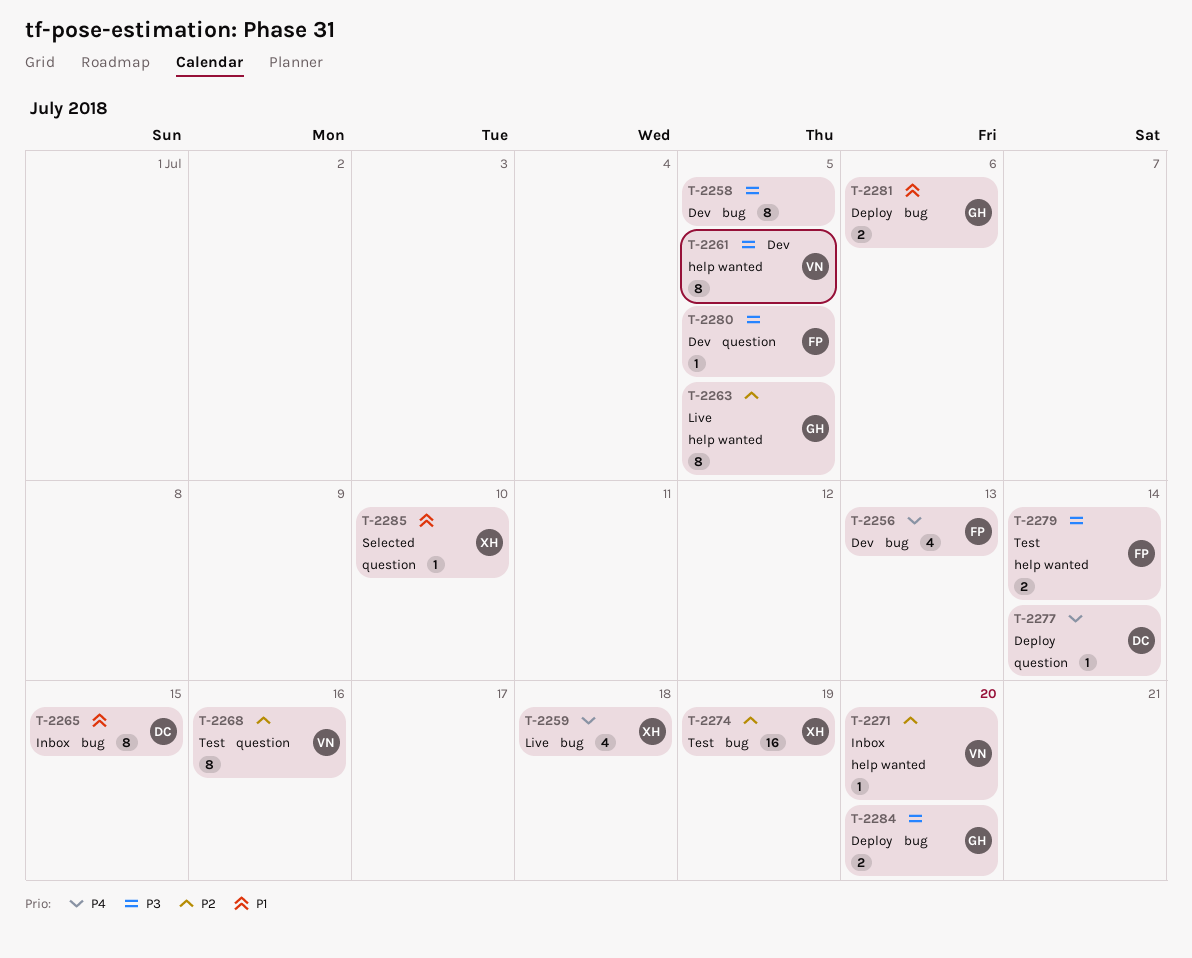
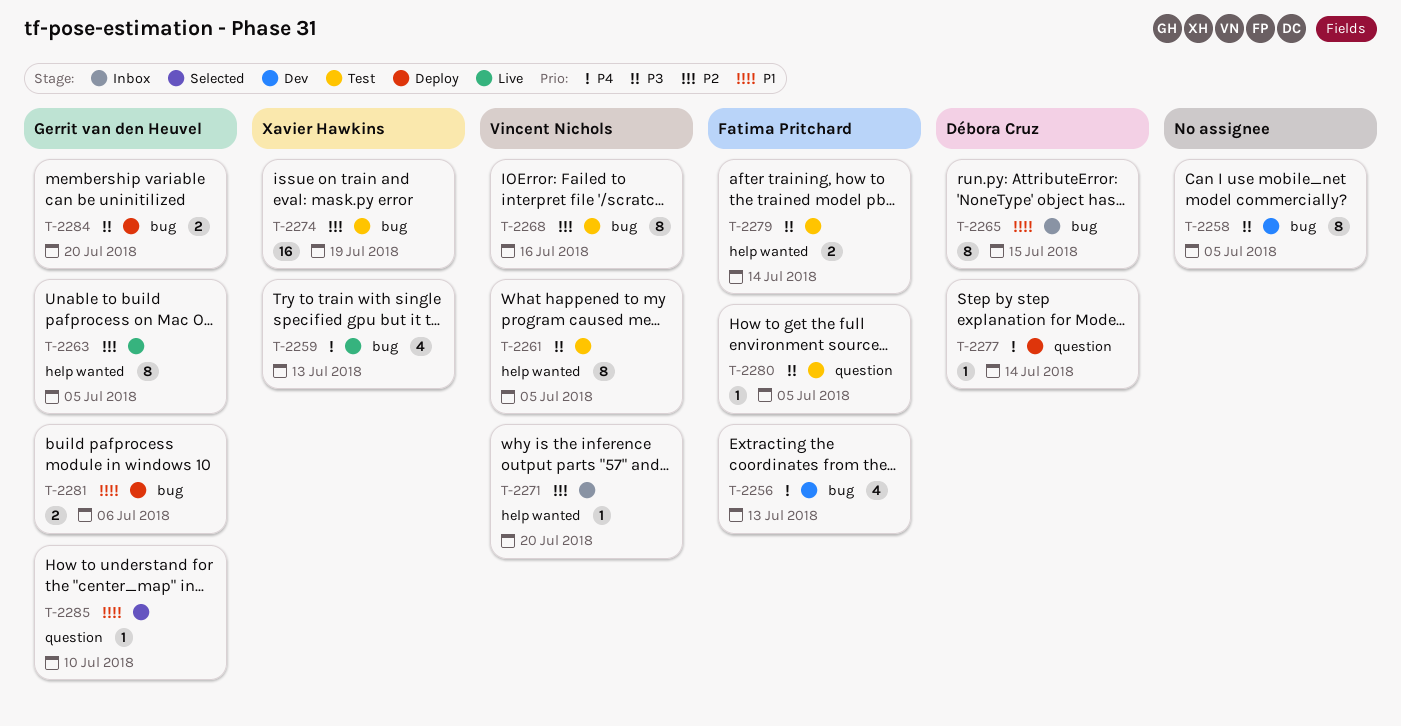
T-2259, due: Jul 18 -> Jul 13
T-2261, status: Dev -> Test
T-2268, label: question -> bug
T-2280, status: Dev -> Test
T-2285, owner: Xavier Hawkins -> Gerrit van den Heuvel

